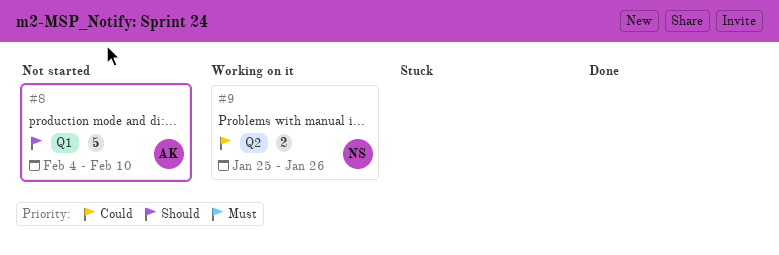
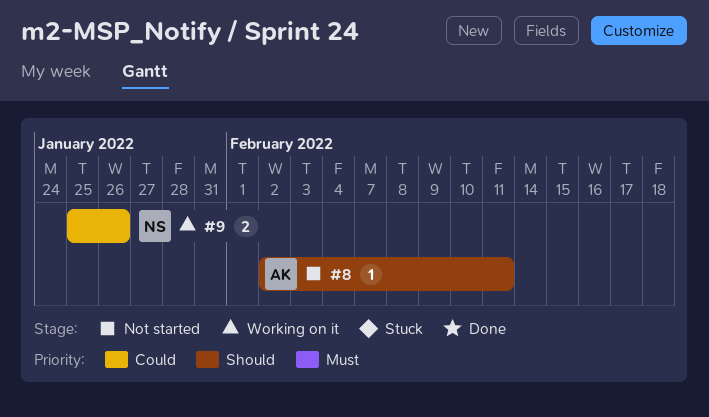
#8, estimate: 5 -> 1
#8, start: Feb 4 -> Feb 2
#8, due: Feb 10 -> Feb 11

